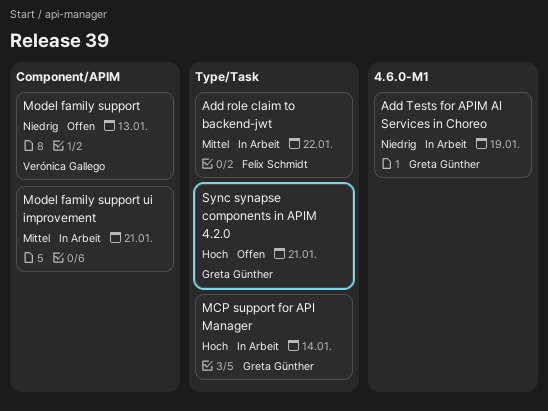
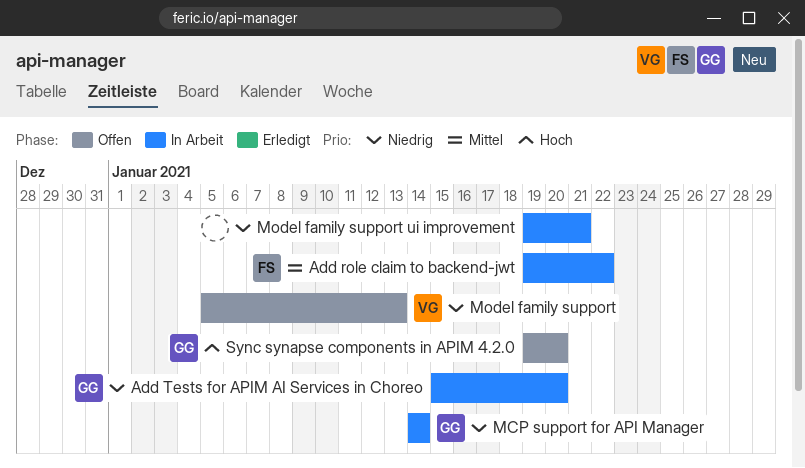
Add Tests for APIM AI Services in Choreo, due: Jan 19 -> Jan 20
MCP support for API Manager, priority: Hoch -> Niedrig
Model family support ui improvement, priority: Mittel -> Niedrig
Sync synapse components in APIM 4.2.0, due: Jan 21 -> Jan 20

